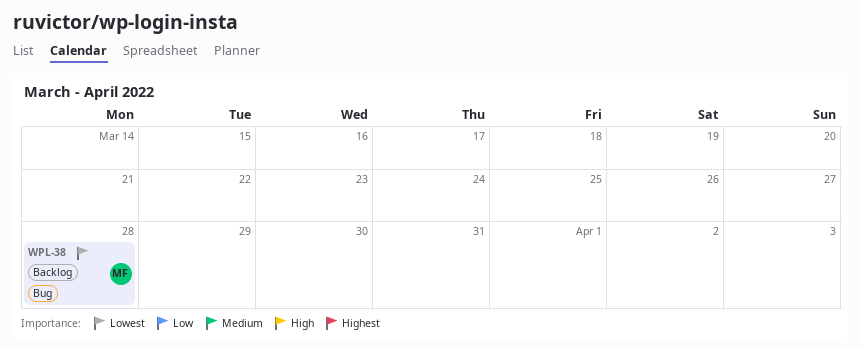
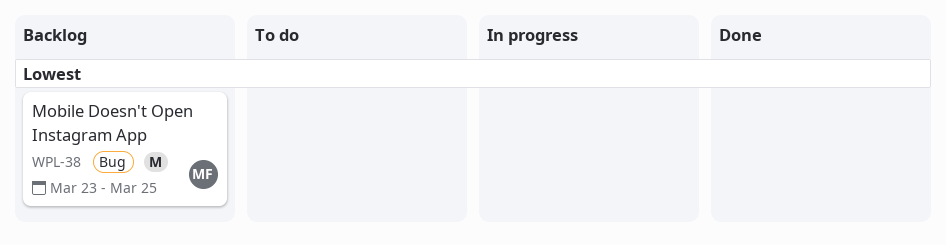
WPL-38, due: Mar 28 -> Mar 25

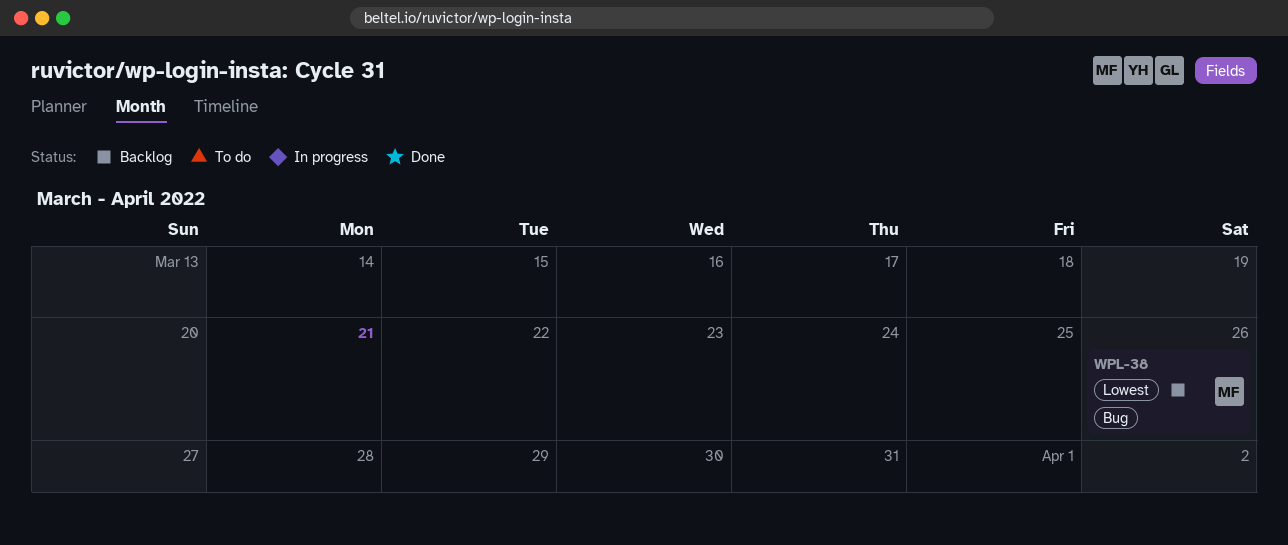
WPL-38, due: Mar 25 -> Mar 26

